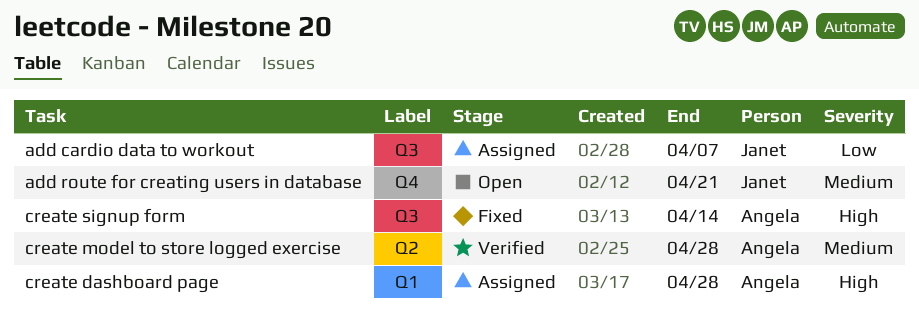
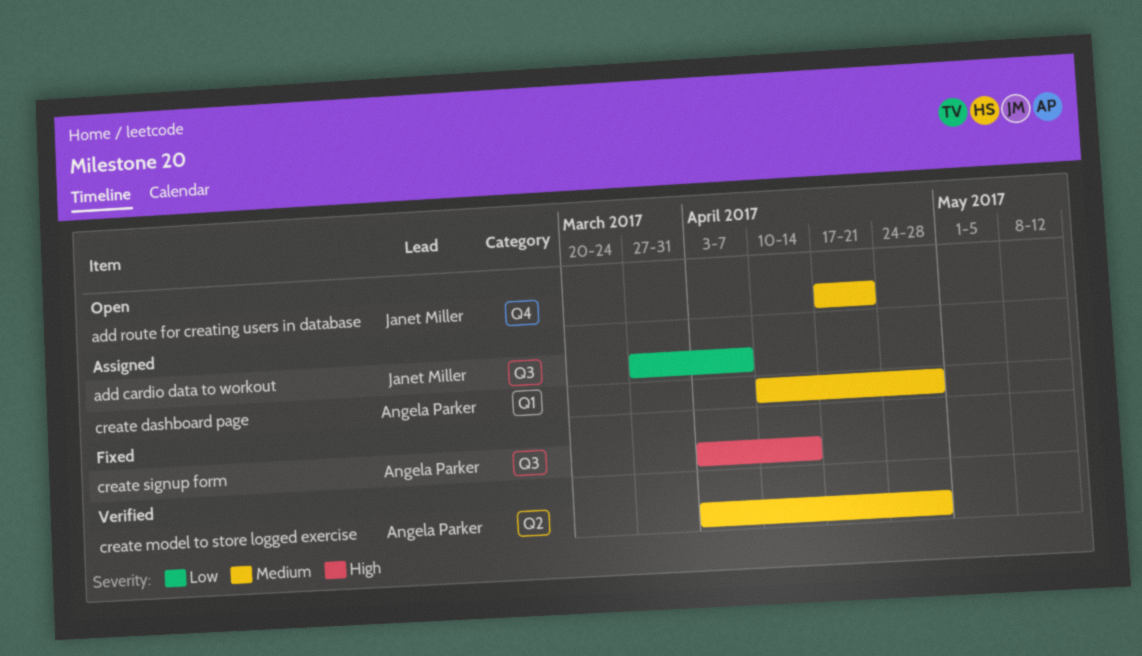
create dashboard page, priority: High -> Medium

